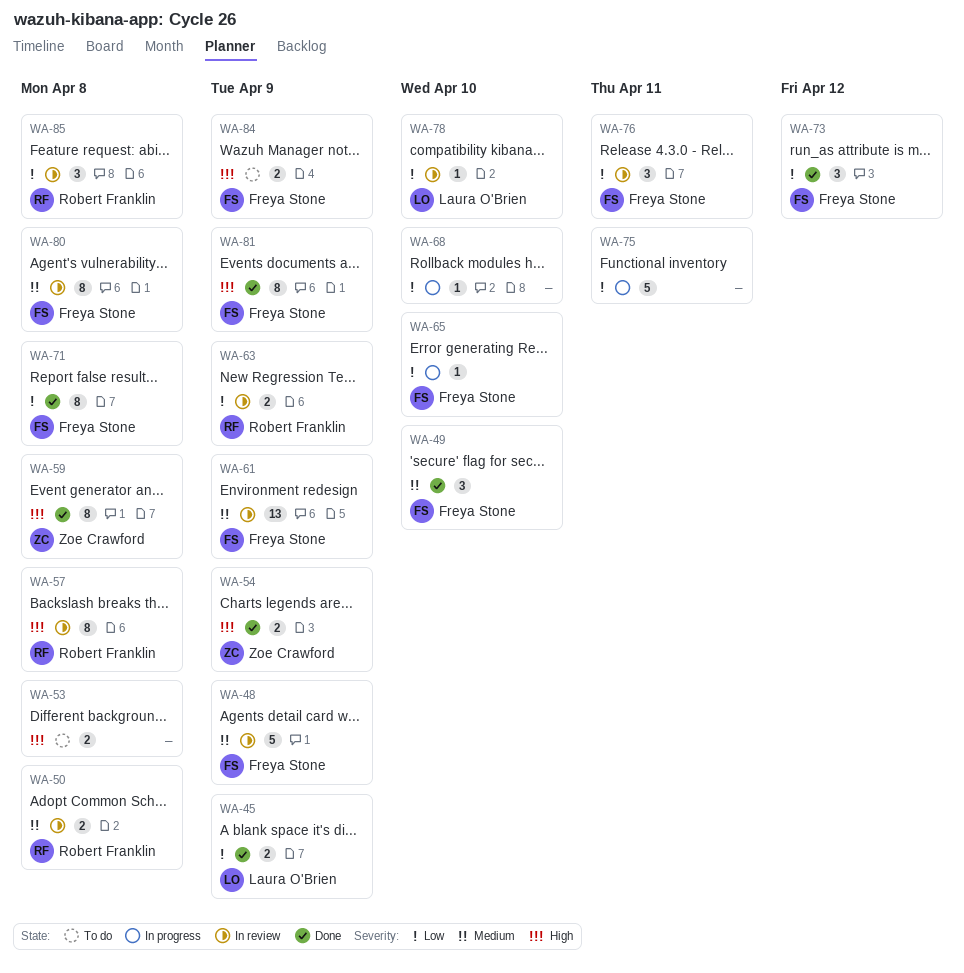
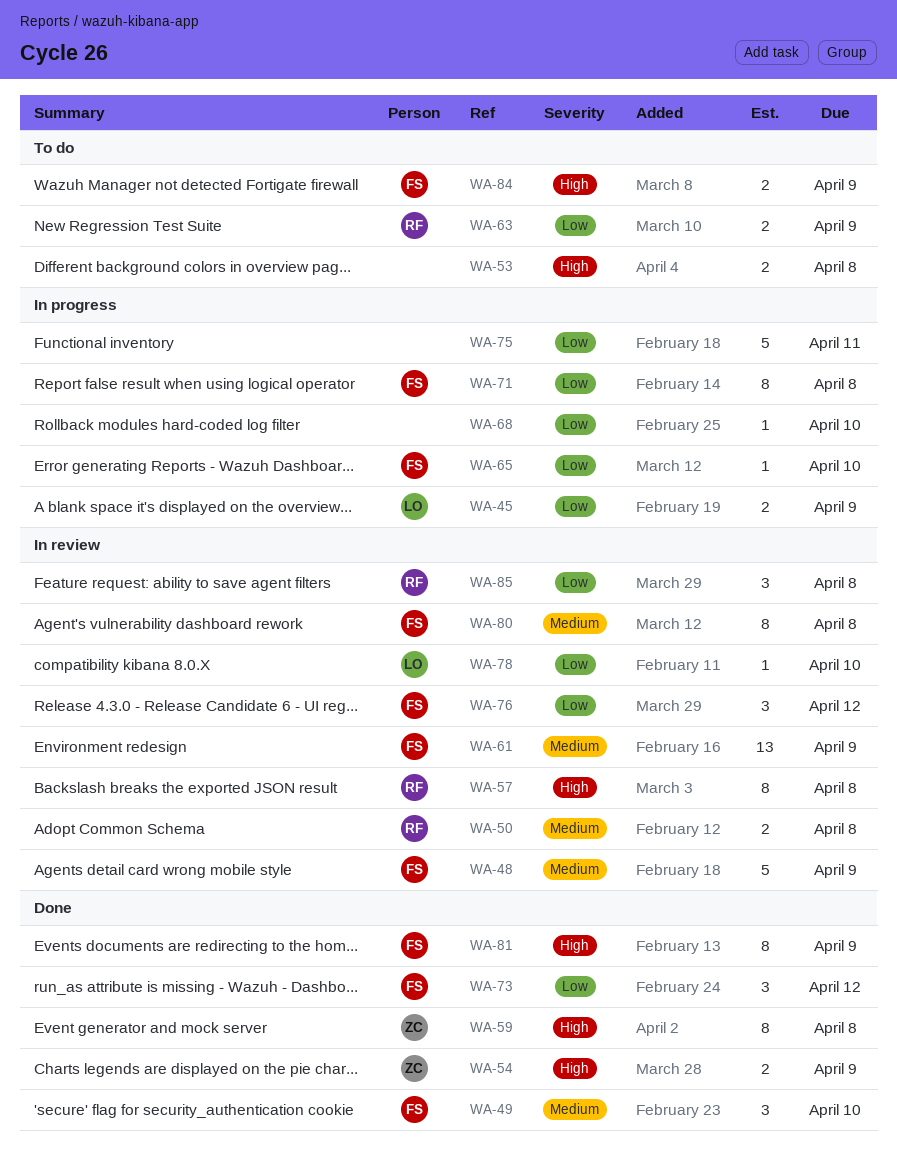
WA-45, status: Done -> In progress
WA-63, status: In review -> To do
WA-71, status: Done -> In progress
WA-76, due: Apr 11 -> Apr 12

